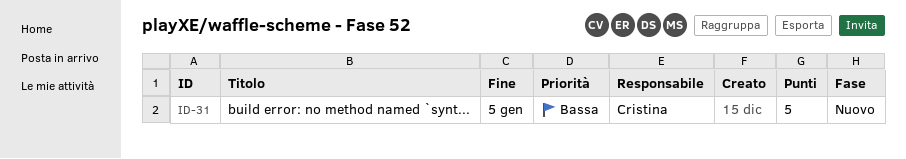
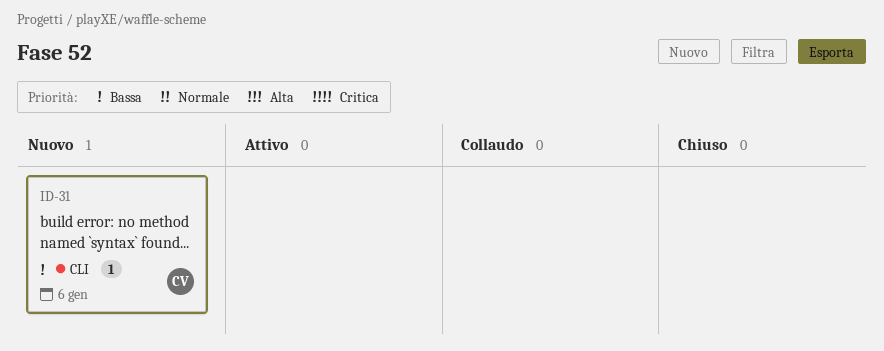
ID-31, estimate: 5 -> 1
ID-31, due: Jan 5 -> Jan 6

